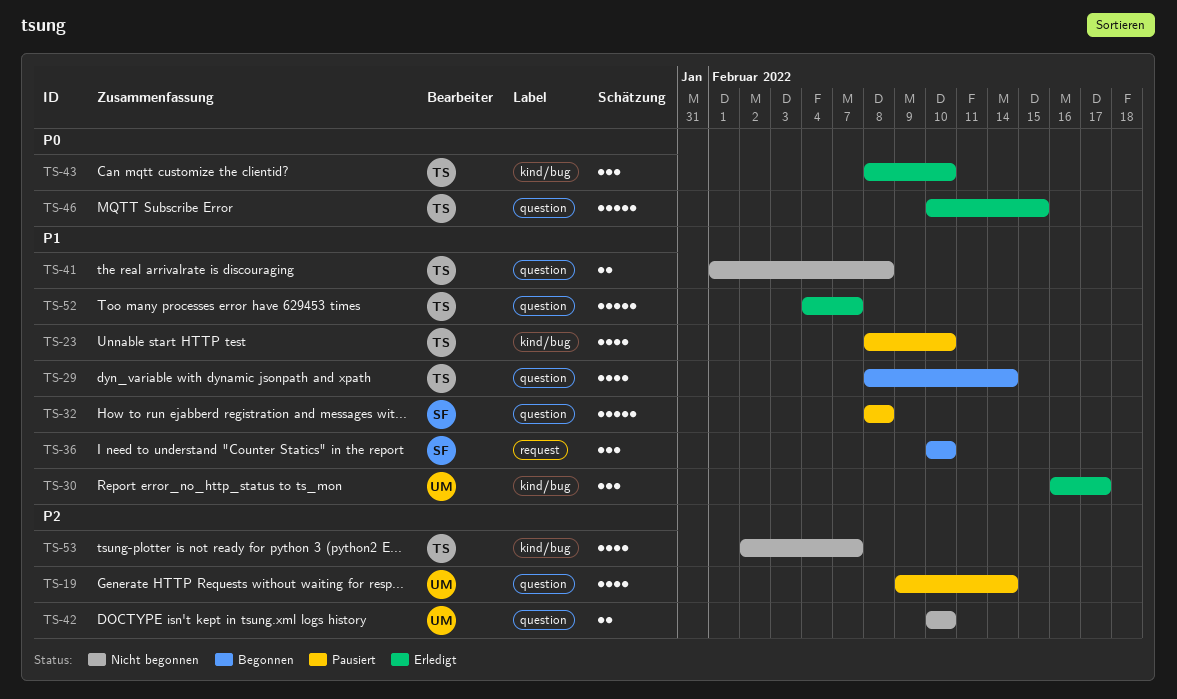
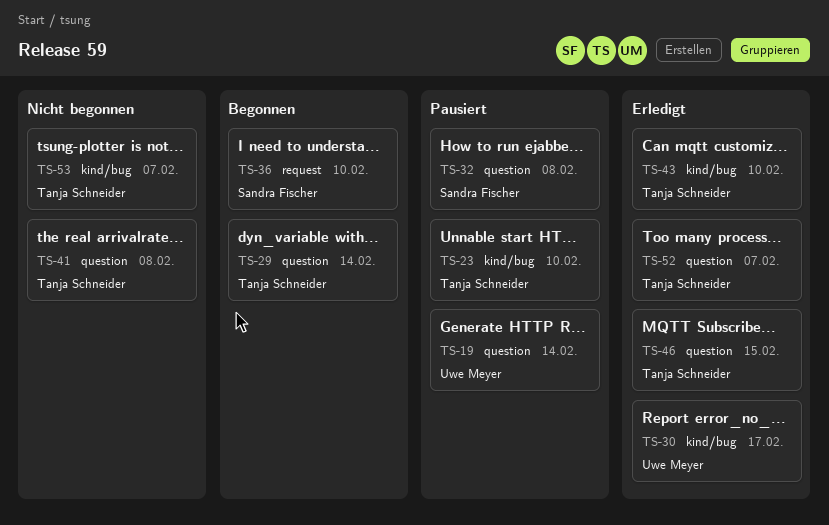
TS-42: present -> none

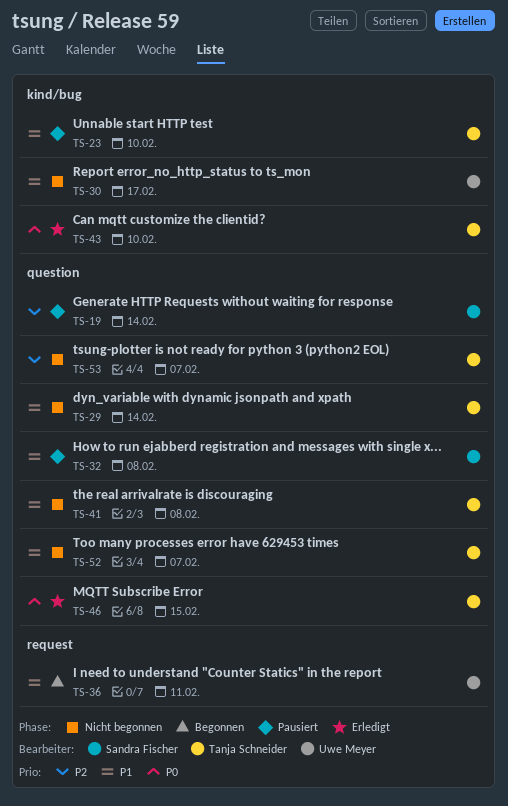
TS-19, owner: Uwe Meyer -> Sandra Fischer
TS-29, status: Begonnen -> Nicht begonnen
TS-30, status: Erledigt -> Nicht begonnen
TS-36, owner: Sandra Fischer -> Uwe Meyer
TS-36, due: Feb 10 -> Feb 11
TS-52, status: Erledigt -> Nicht begonnen
TS-53, label: kind/bug -> question

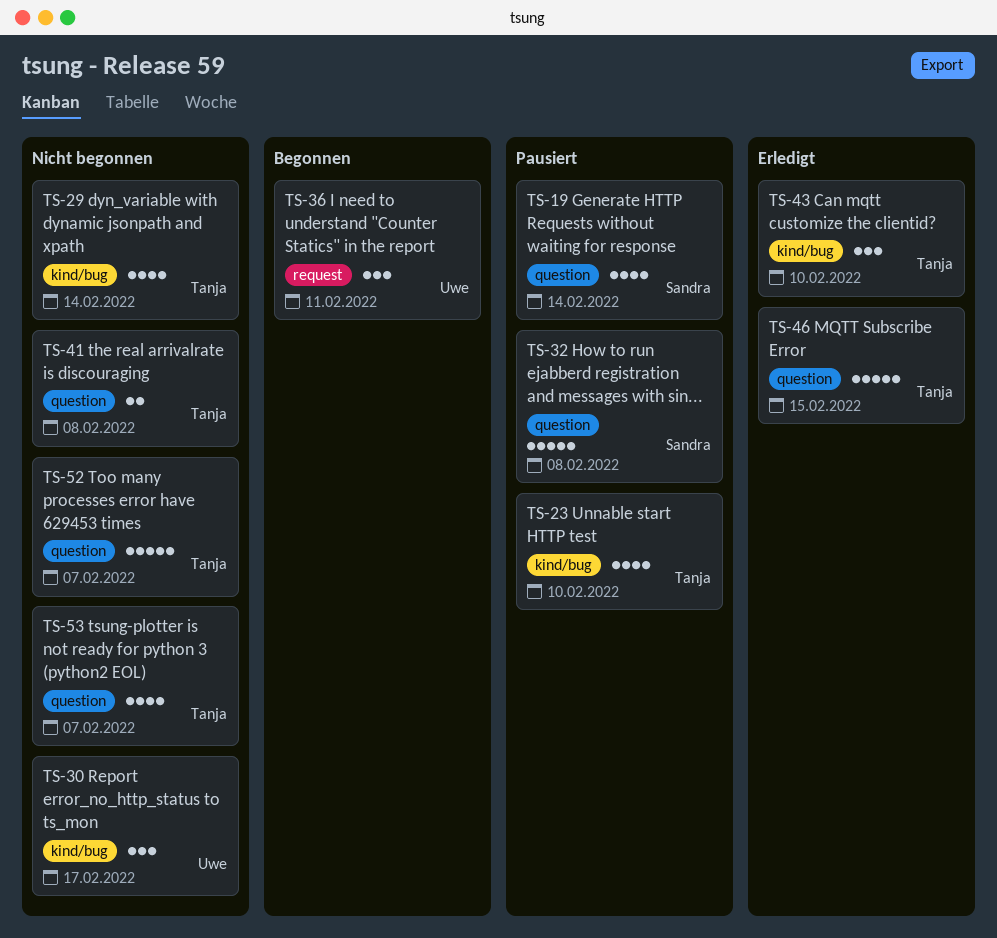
TS-29, label: question -> kind/bug

